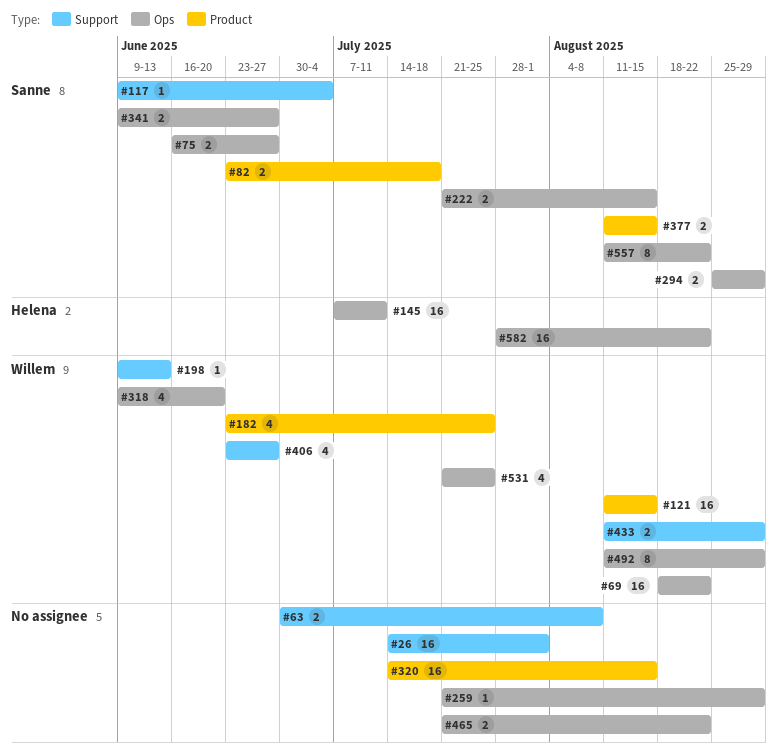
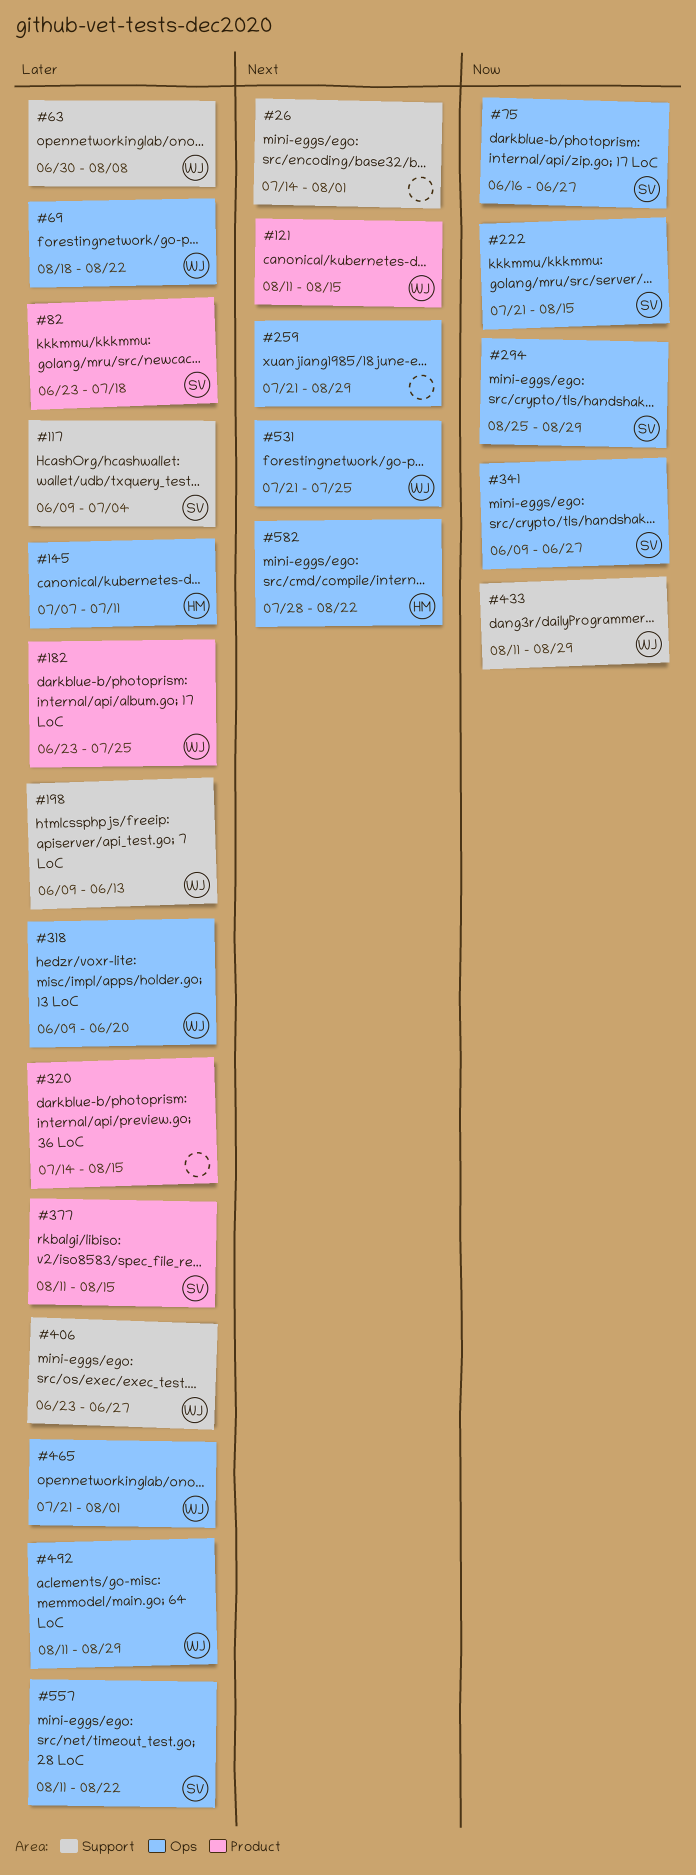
#63, owner: none -> Willem
#465, owner: none -> Willem
#465, due: Aug 22 -> Aug 1

